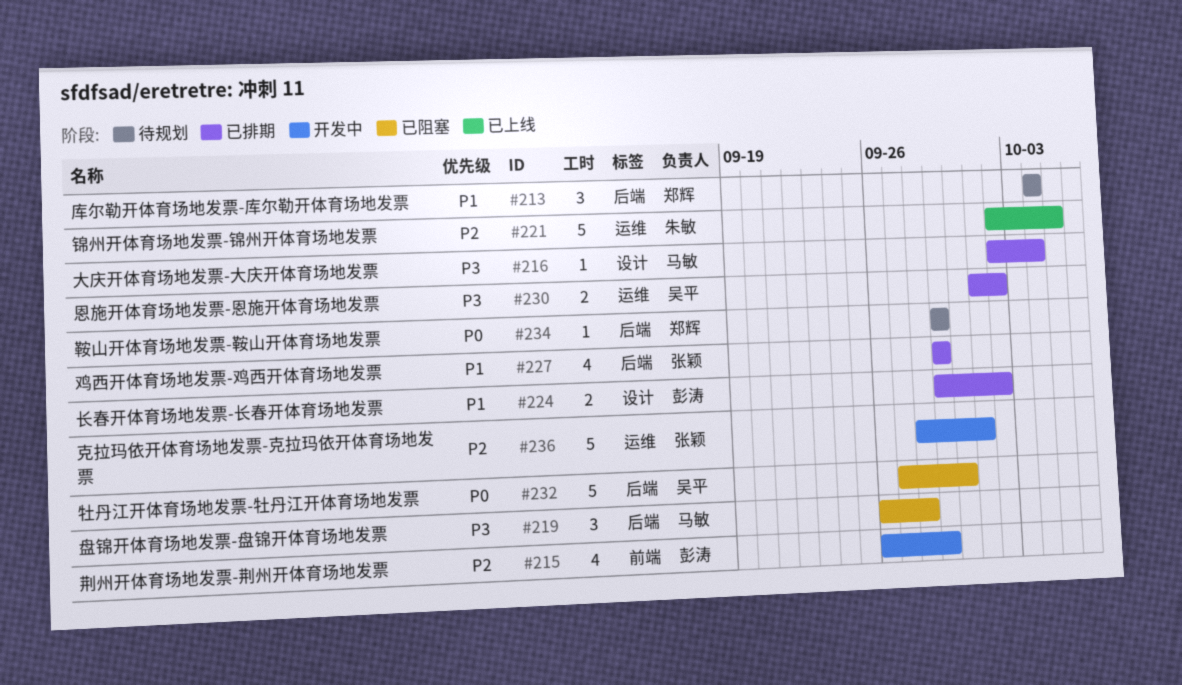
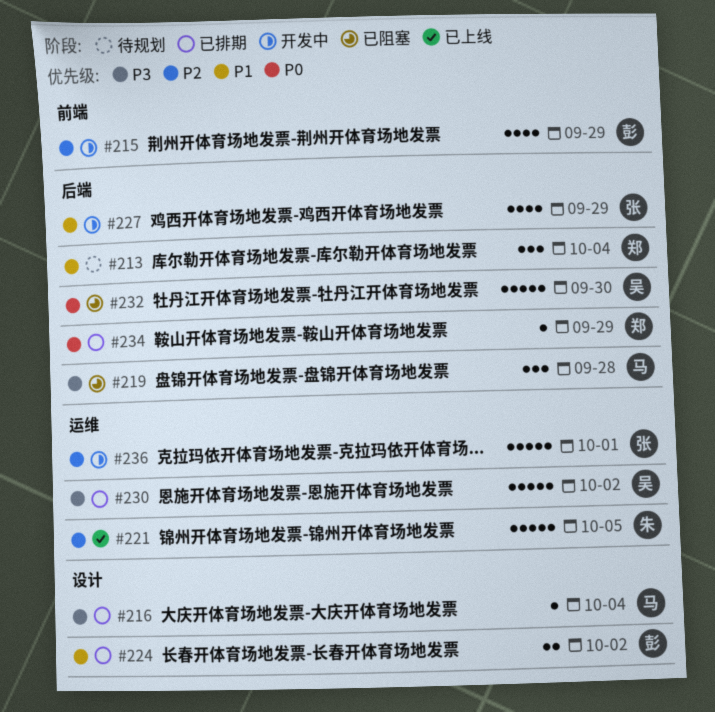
#227, status: 已排期 -> 开发中
#230, estimate: 2 -> 5
#234, status: 待规划 -> 已排期

